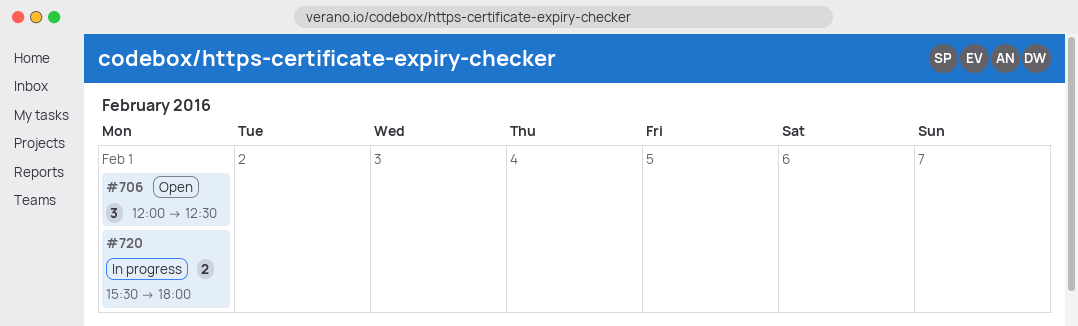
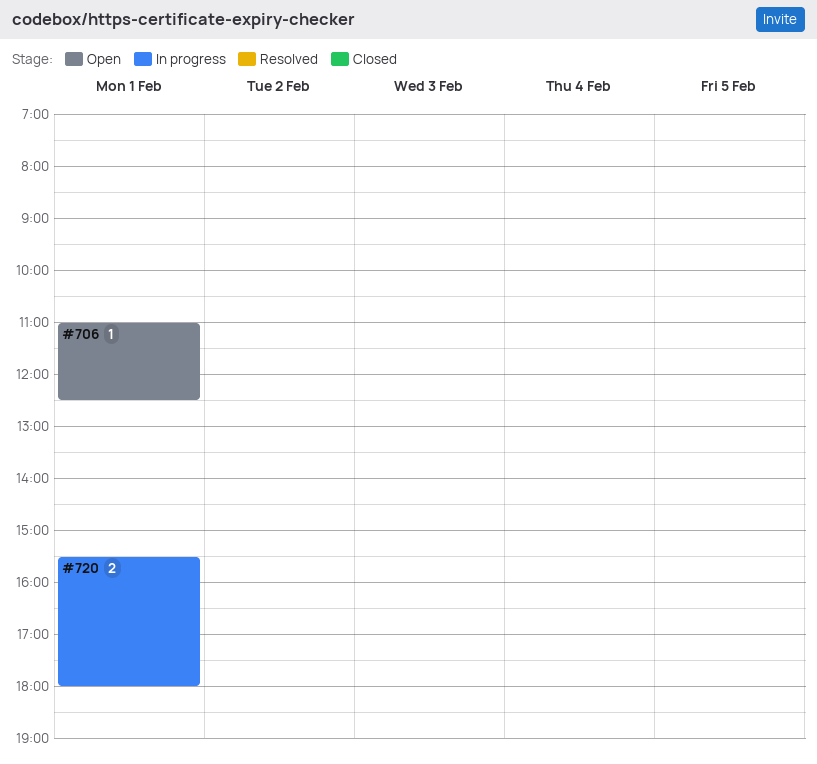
#706, estimate: 3 -> 1
#706, begins: 12:00 -> 11:00

